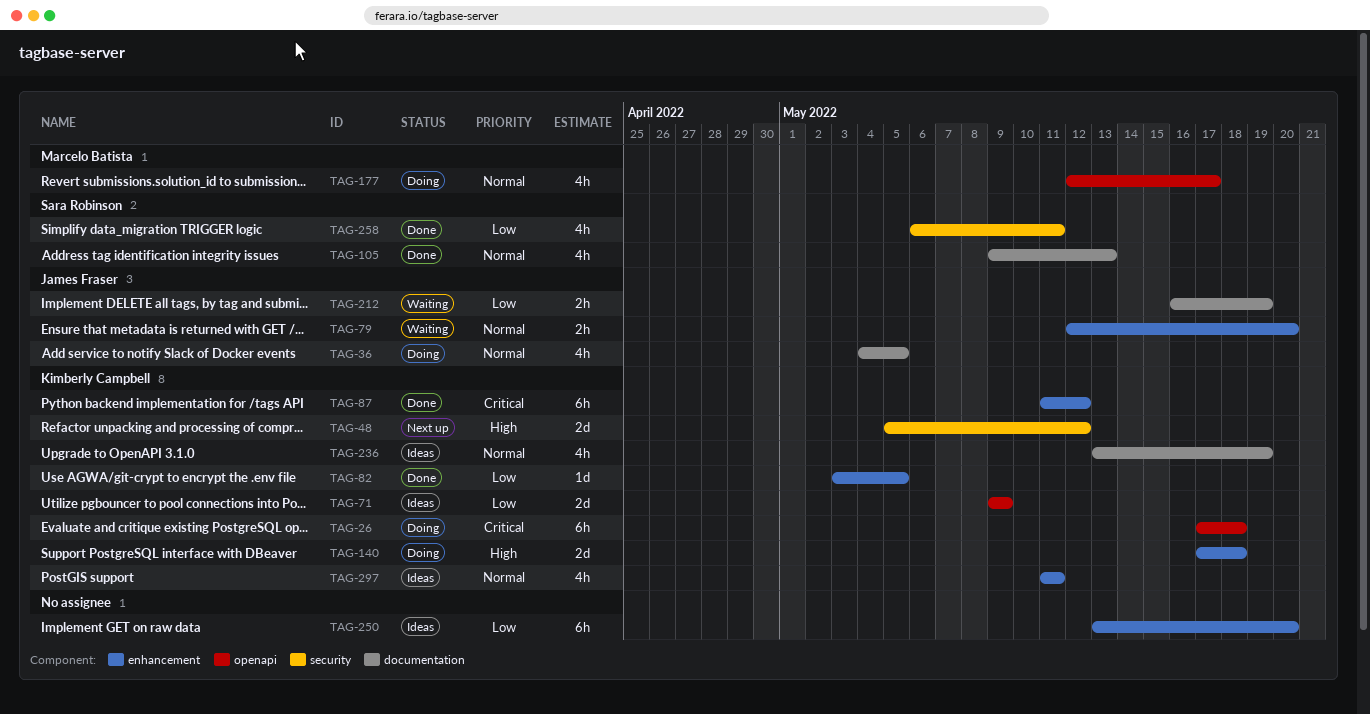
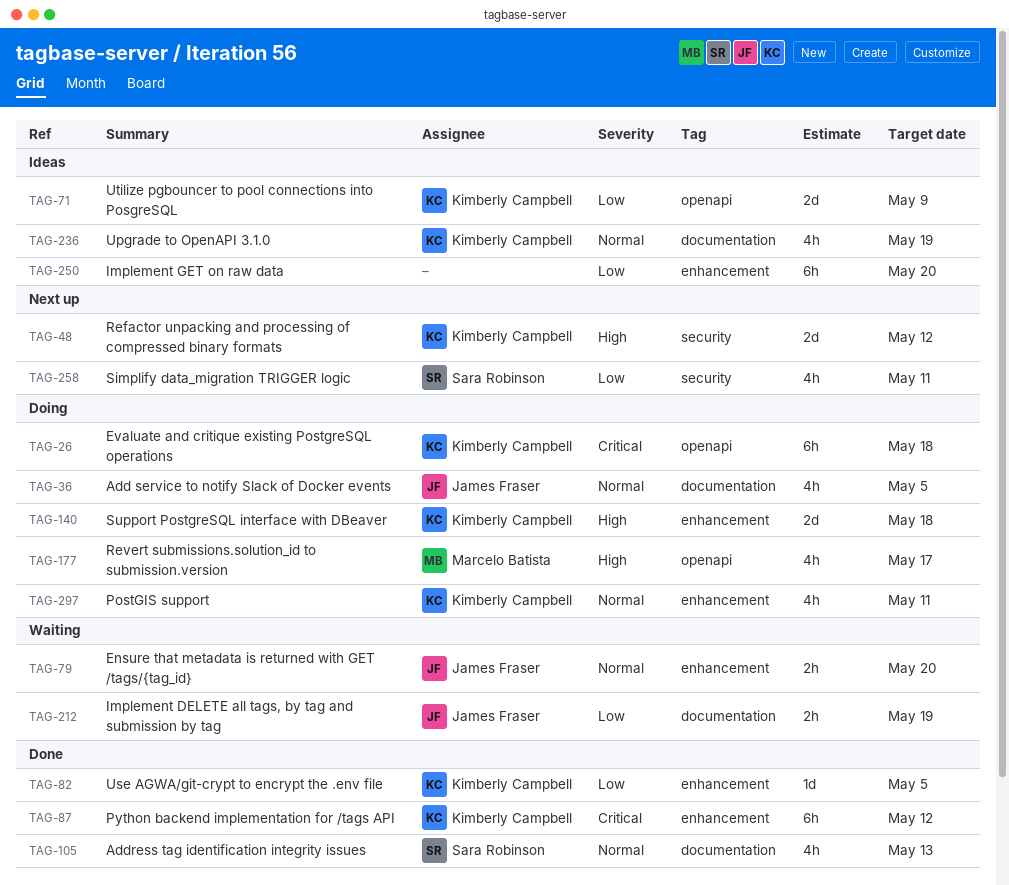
TAG-177, priority: Normal -> High
TAG-258, status: Done -> Next up
TAG-297, status: Ideas -> Doing

